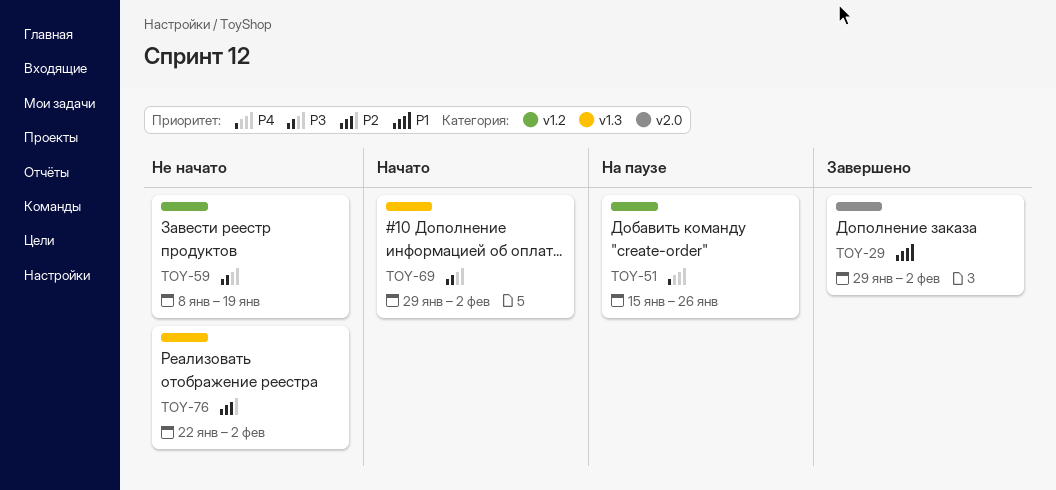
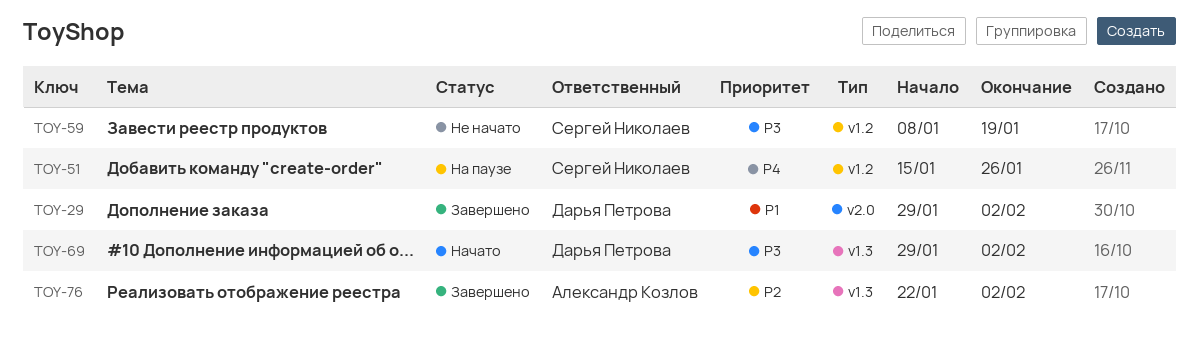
TOY-76, status: Не начато -> Завершено

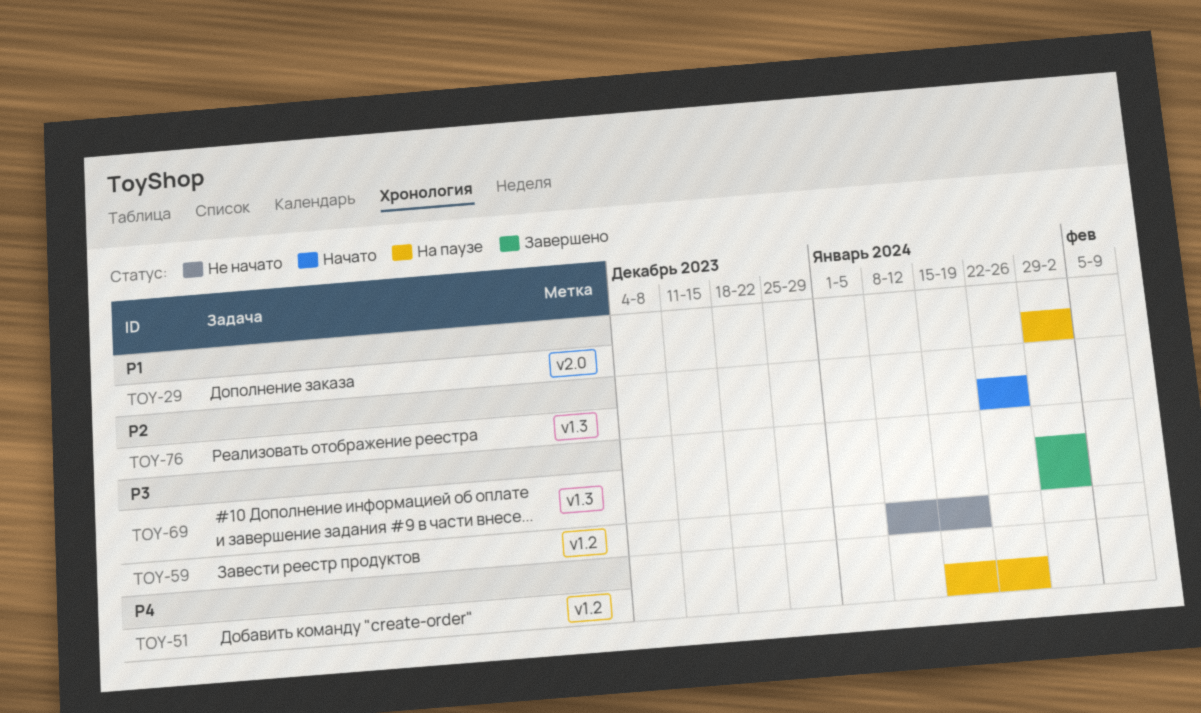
TOY-29, status: Завершено -> На паузе
TOY-69, status: Начато -> Завершено
TOY-76, status: Завершено -> Начато
TOY-76, due: Feb 2 -> Jan 26

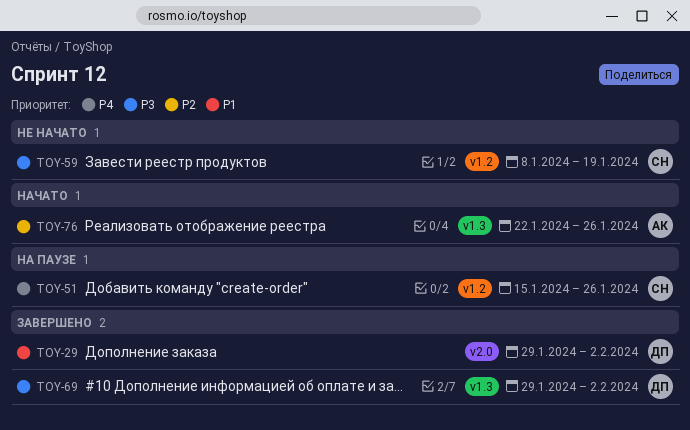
TOY-29, status: На паузе -> Завершено

